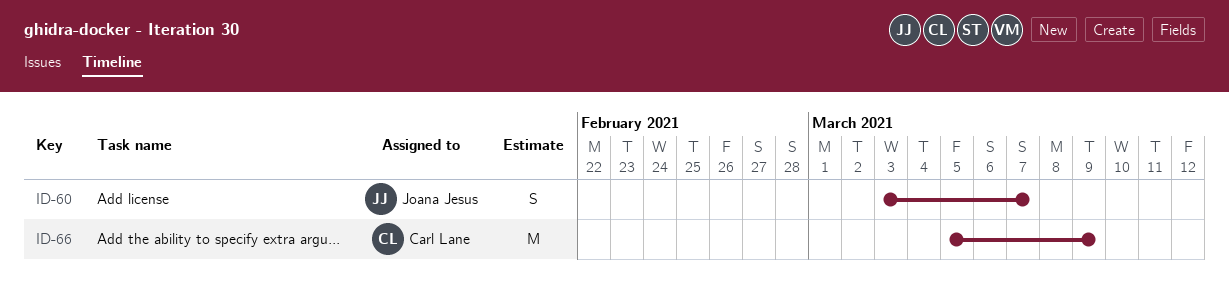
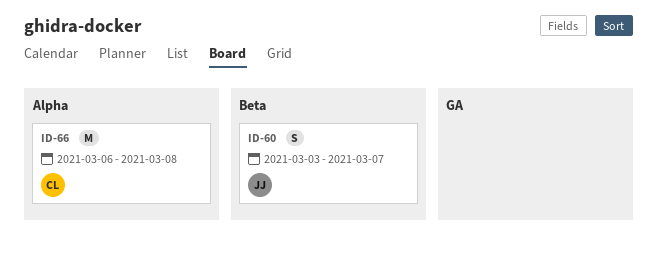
ID-66, start: Mar 5 -> Mar 6
ID-66, due: Mar 9 -> Mar 8

